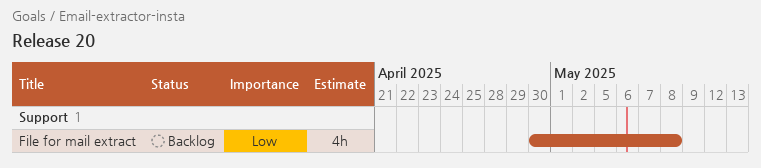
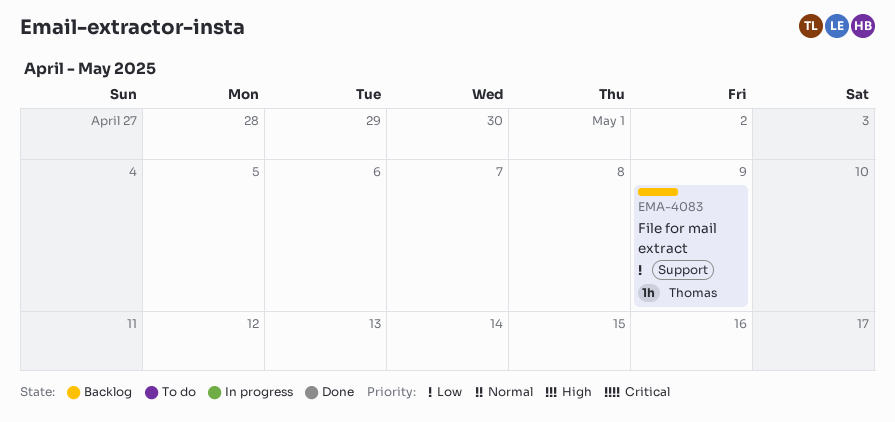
File for mail extract, estimate: 4h -> 1h
File for mail extract, due: May 8 -> May 9

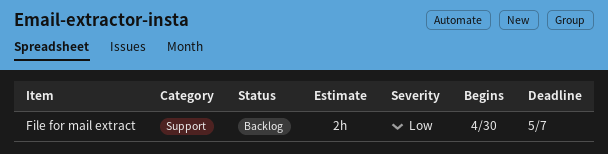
File for mail extract, estimate: 1h -> 2h
File for mail extract, due: May 9 -> May 7

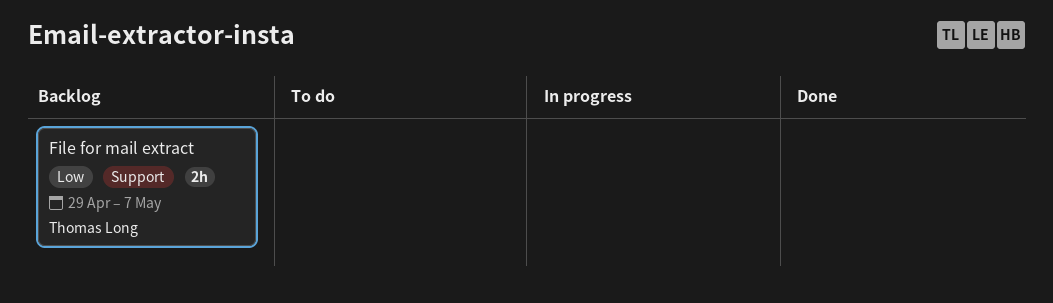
File for mail extract, start: Apr 30 -> Apr 29

